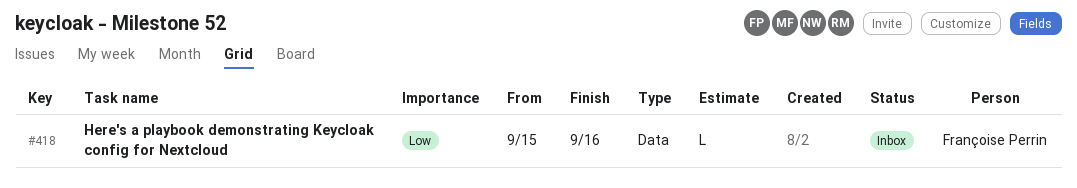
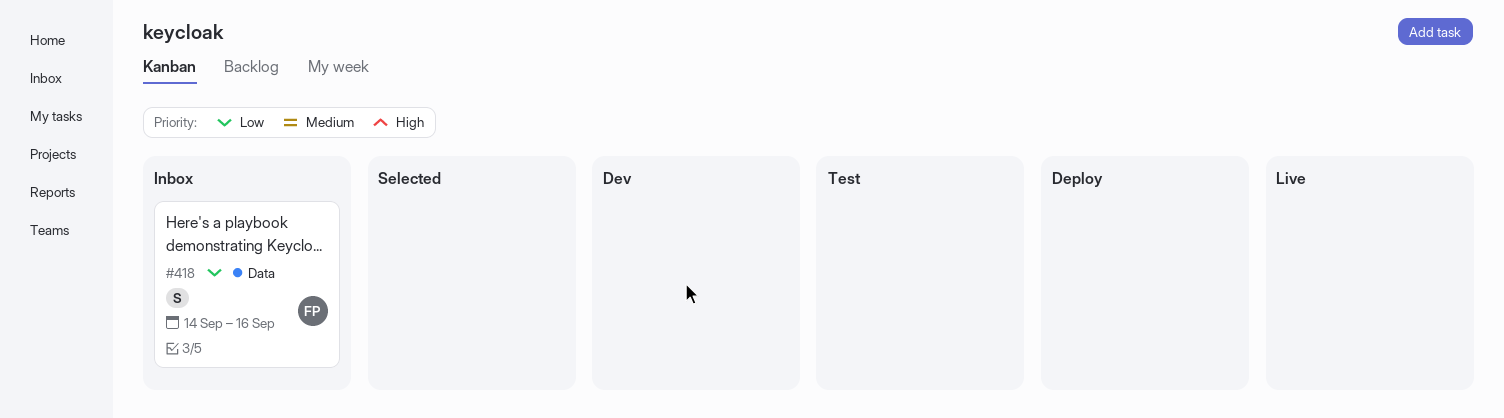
#418, estimate: L -> S
#418, start: Sep 15 -> Sep 14

